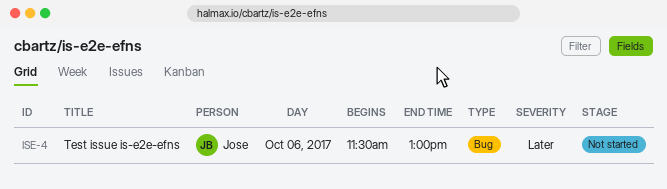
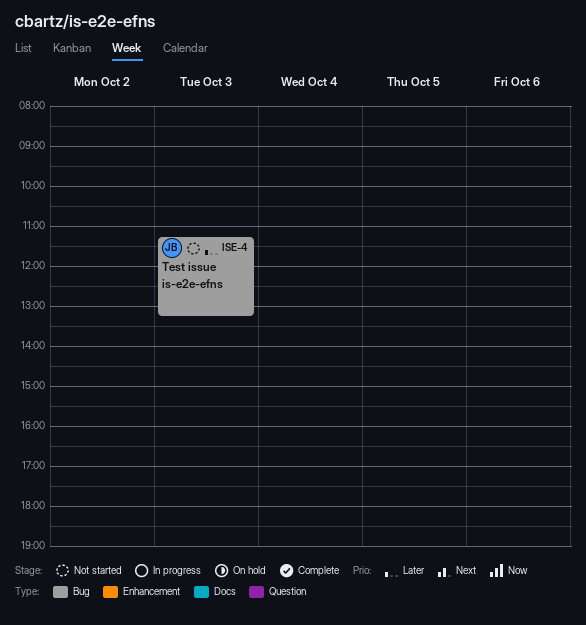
ISE-4, day: Oct 6 -> Oct 3
ISE-4, begins: 11:30 -> 11:15
ISE-4, ends: 13:00 -> 13:15

